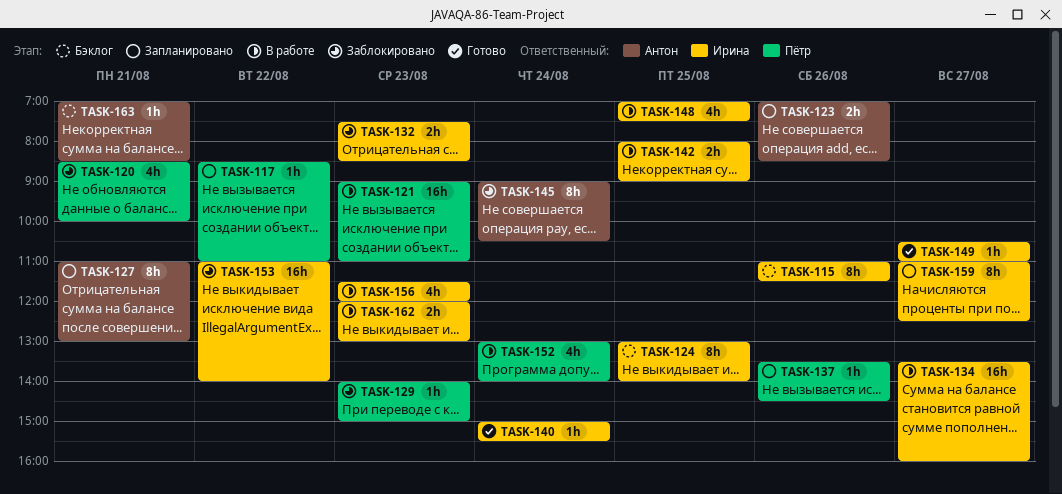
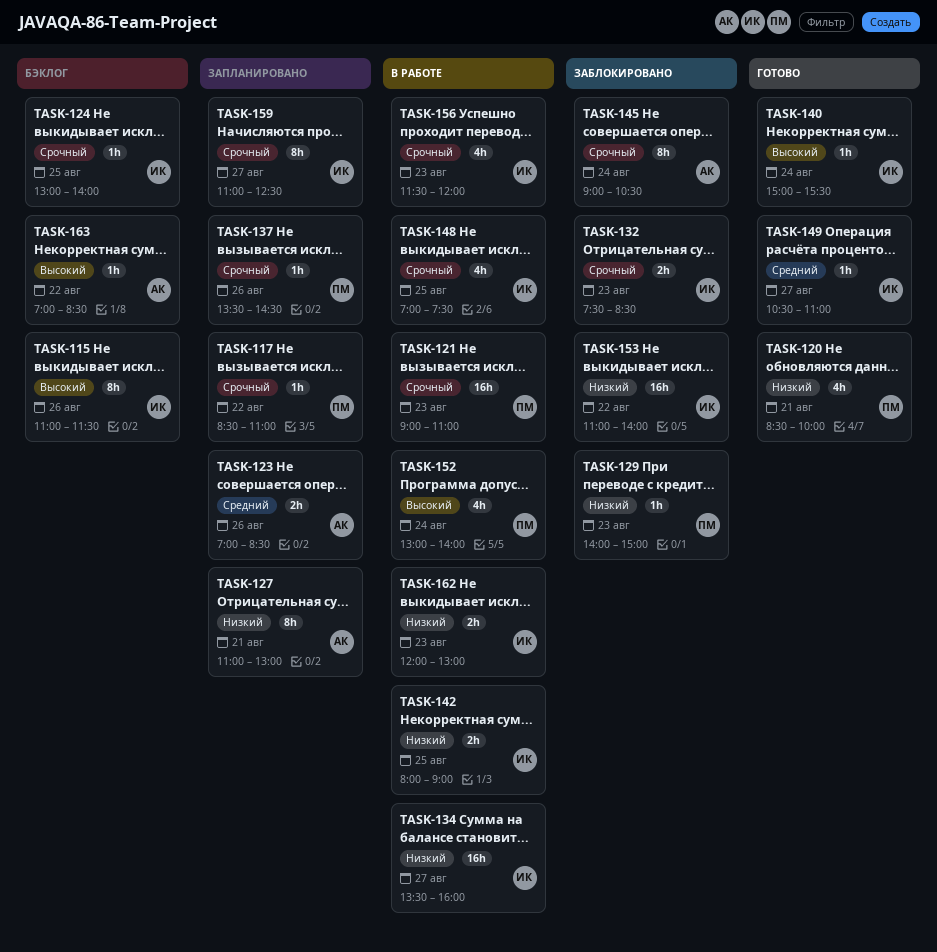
TASK-120, status: Заблокировано -> Готово
TASK-124, estimate: 8h -> 1h
TASK-163, day: Aug 21 -> Aug 22

